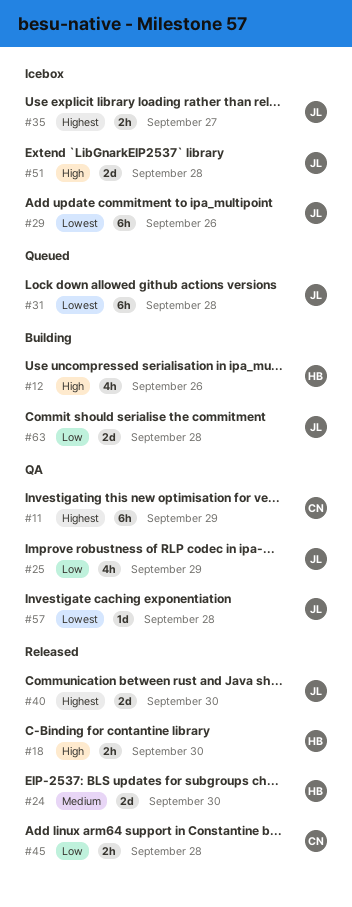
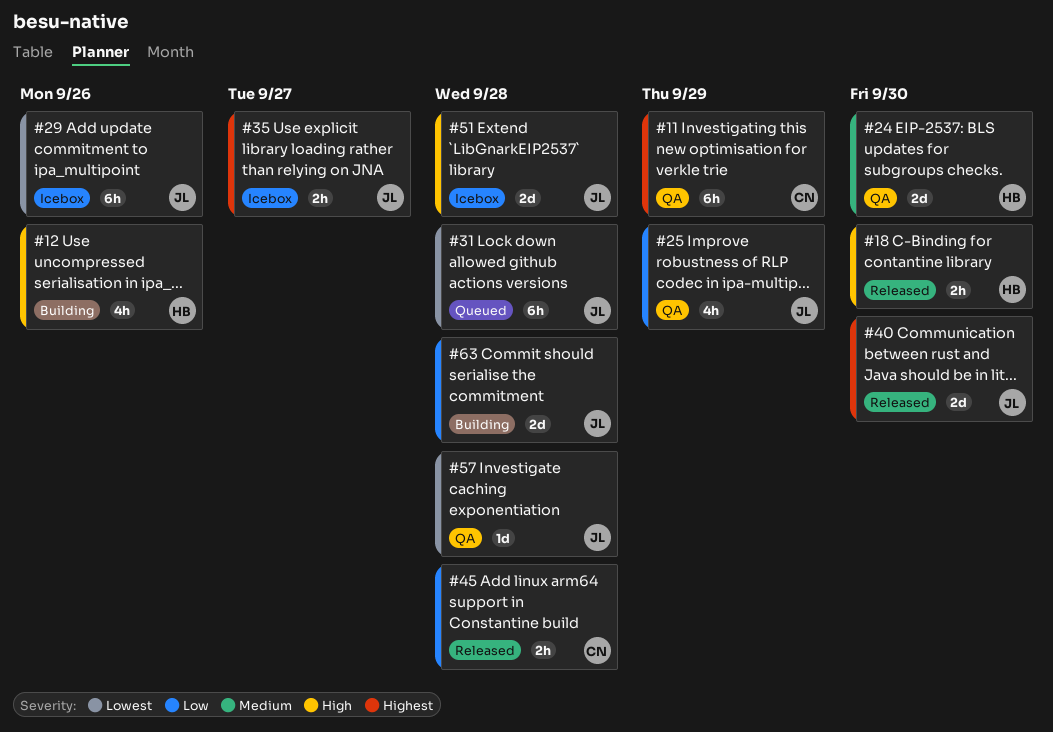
#24, status: Released -> QA

